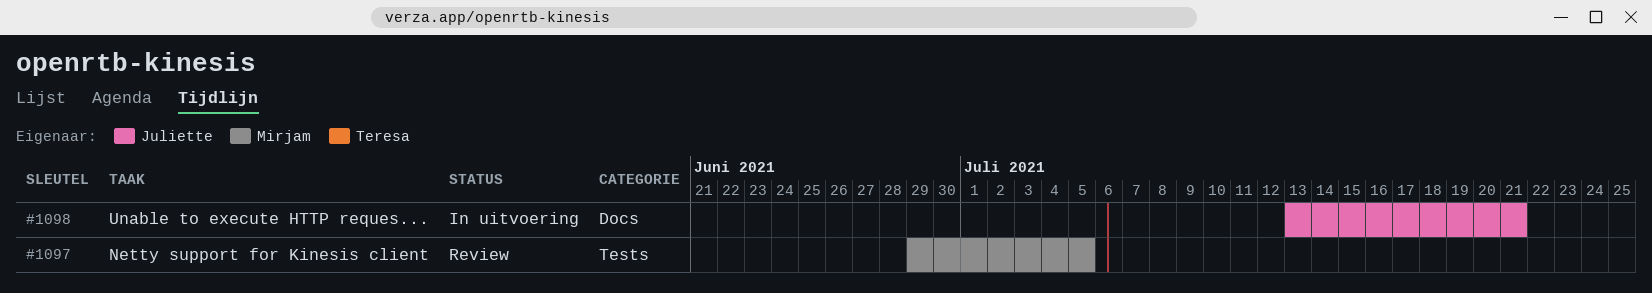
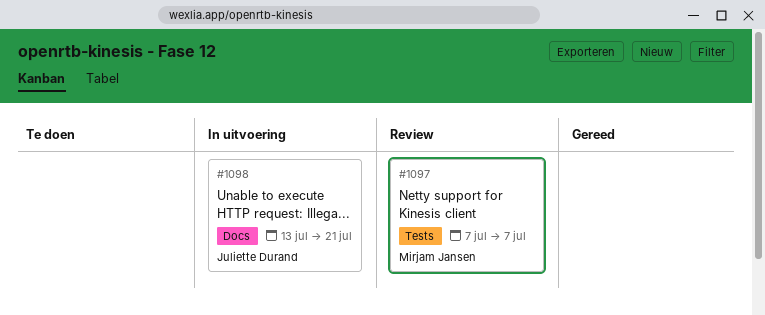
#1097, start: Jun 29 -> Jul 7
#1097, due: Jul 5 -> Jul 7

